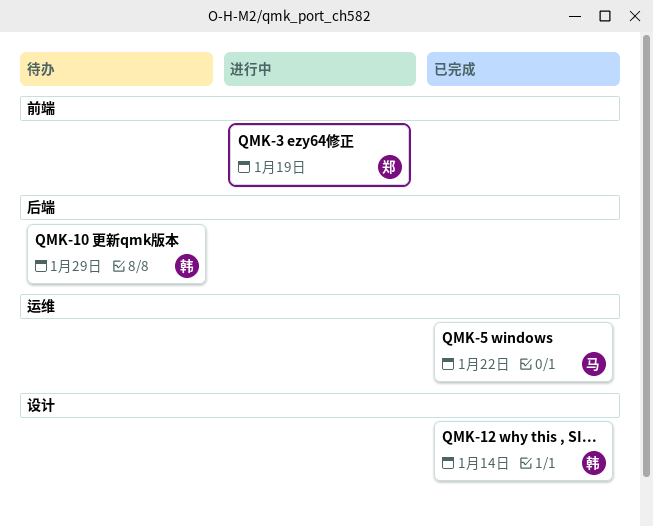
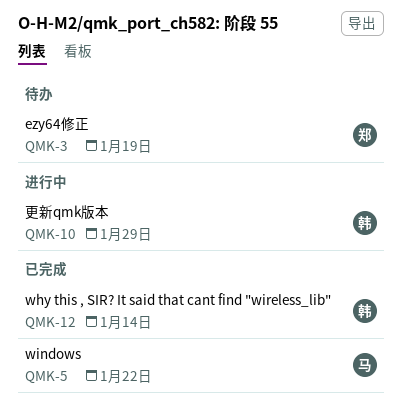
QMK-3, status: 进行中 -> 待办
QMK-10, status: 待办 -> 进行中

